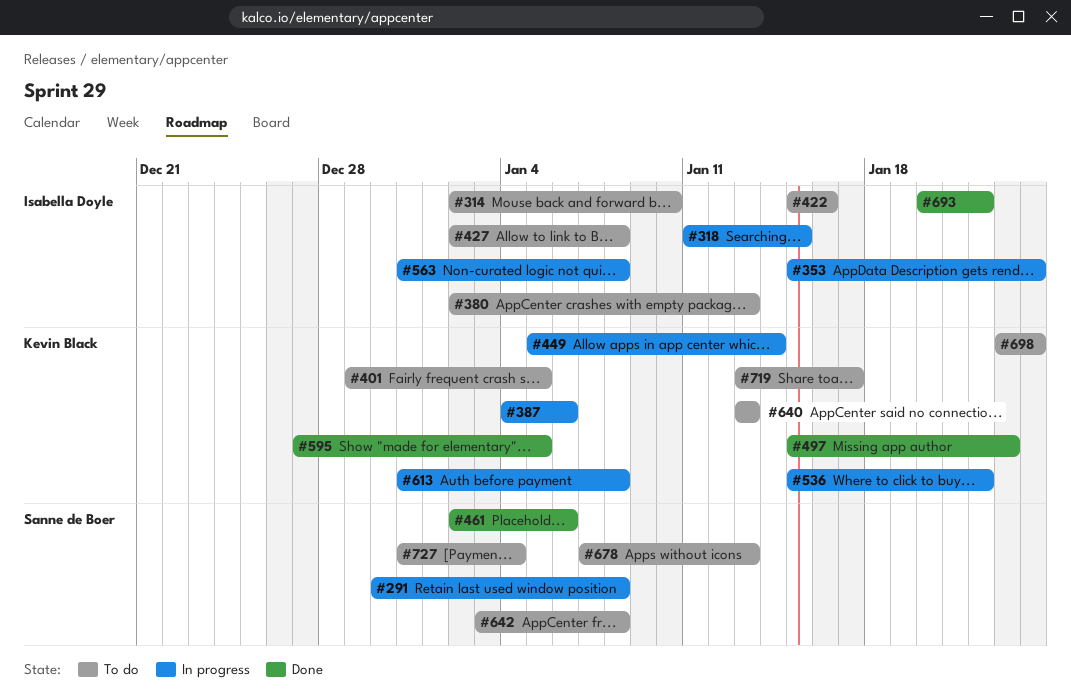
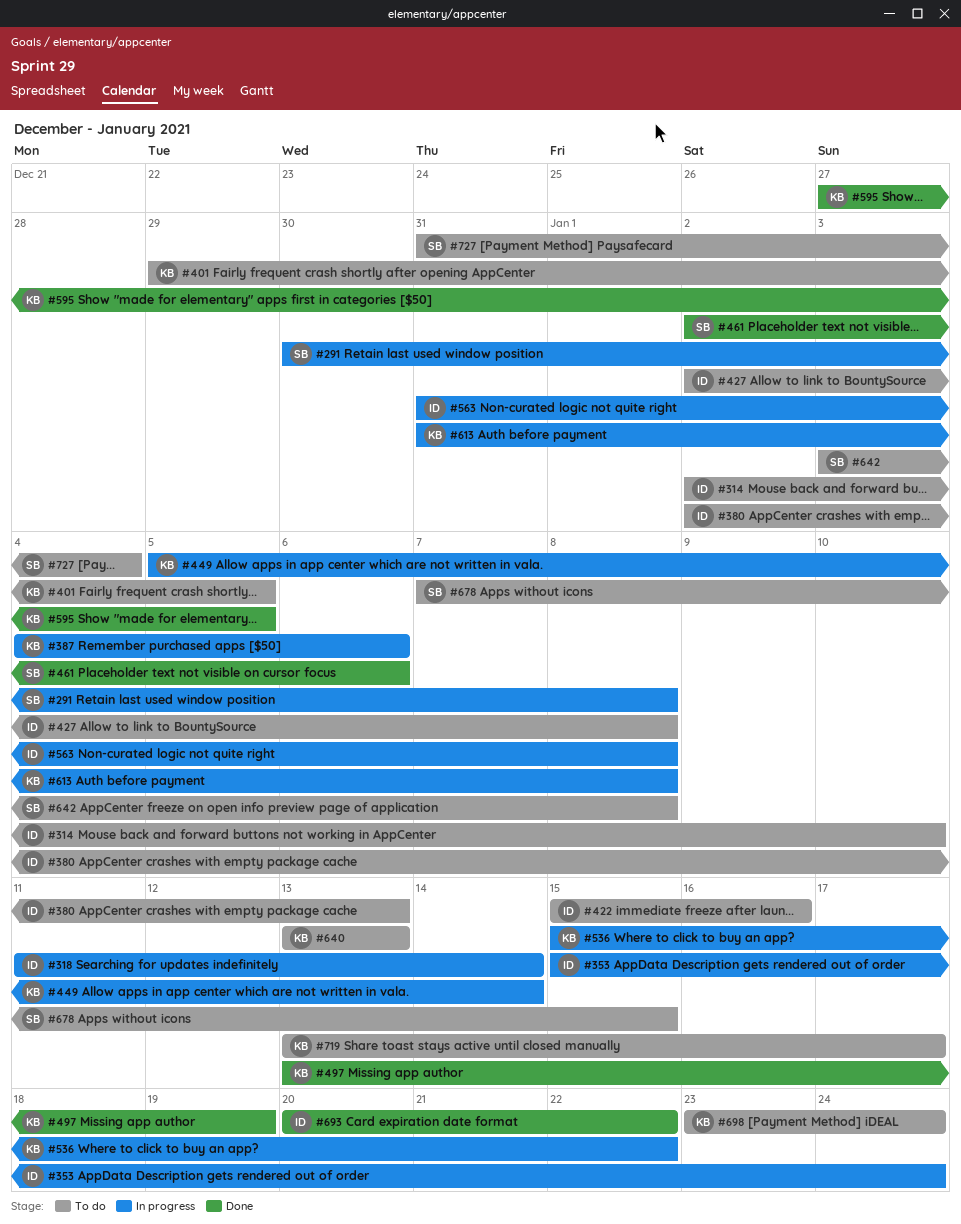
#318, due: Jan 15 -> Jan 14
#497, start: Jan 15 -> Jan 13
#497, due: Jan 23 -> Jan 19
#678, due: Jan 13 -> Jan 15

